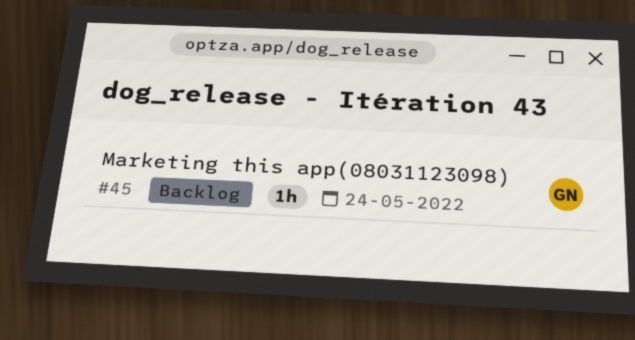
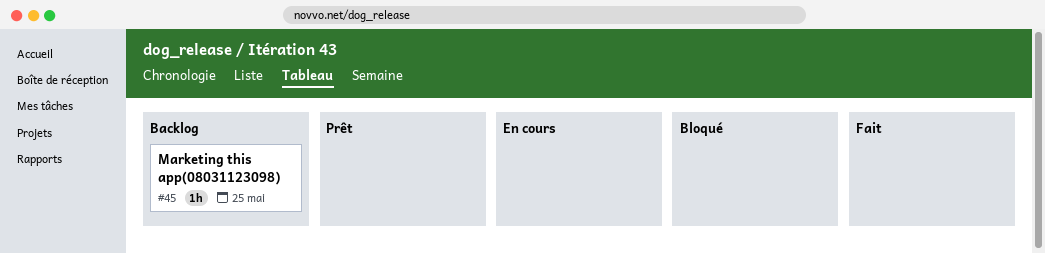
#45, due: May 24 -> May 25

